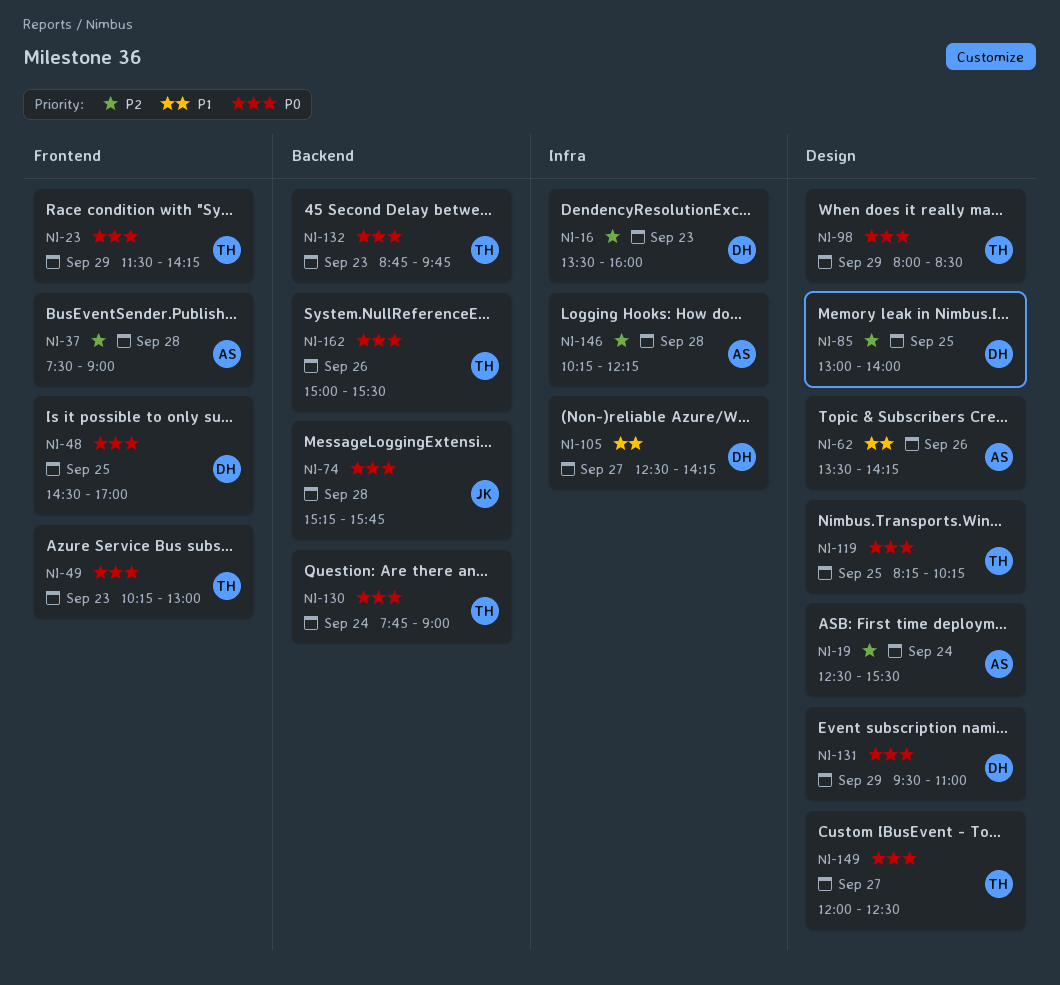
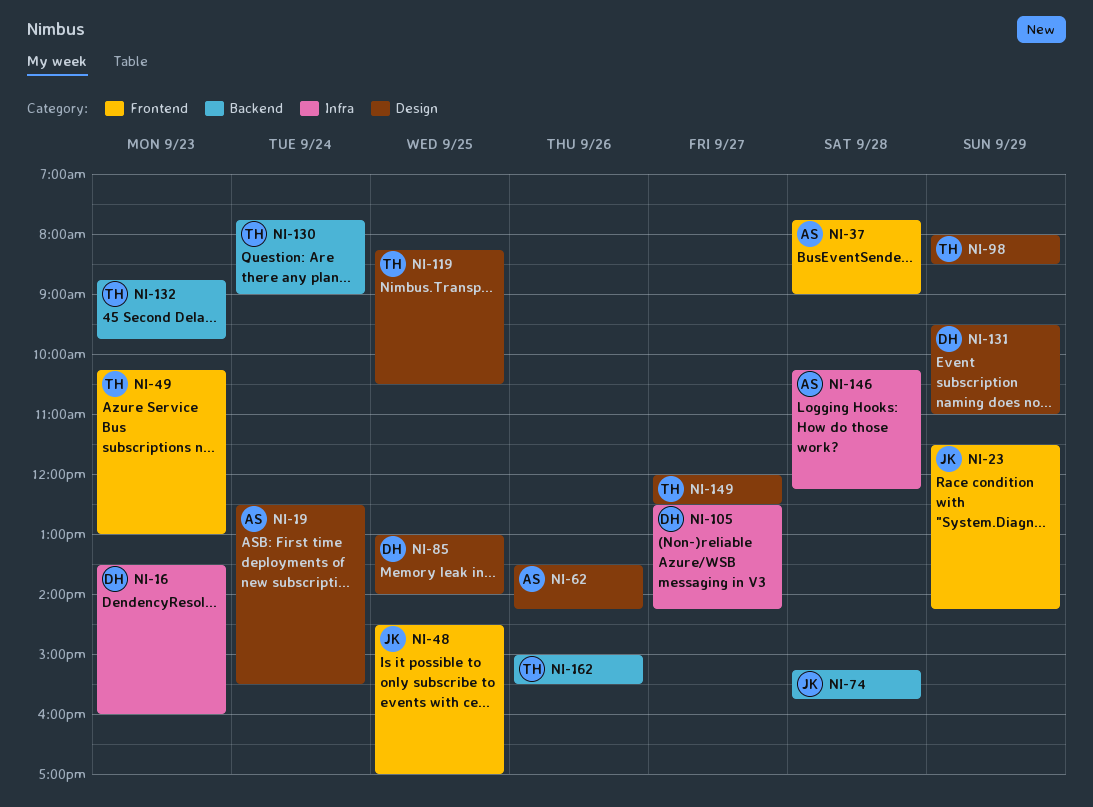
NI-23, owner: TH -> JK
NI-37, begins: 07:30 -> 07:45
NI-48, owner: DH -> JK
NI-119, ends: 10:15 -> 10:30

